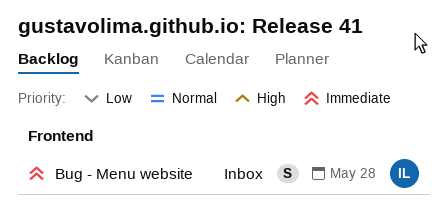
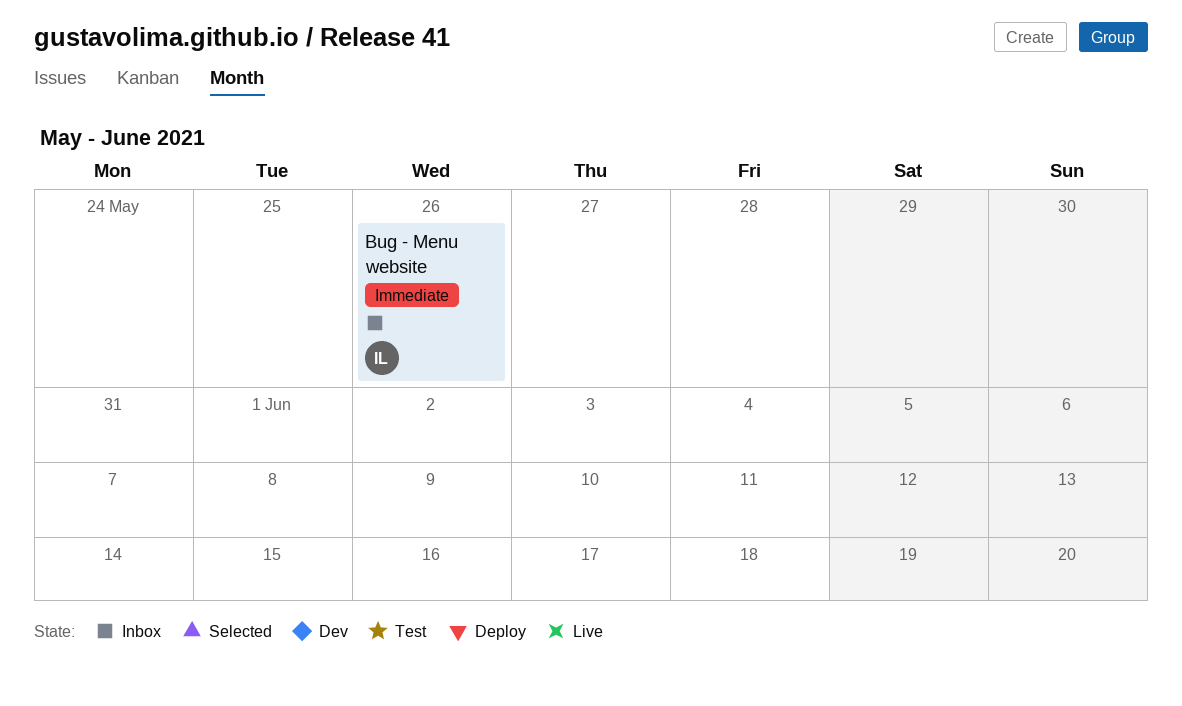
Bug - Menu website, due: May 28 -> May 26

